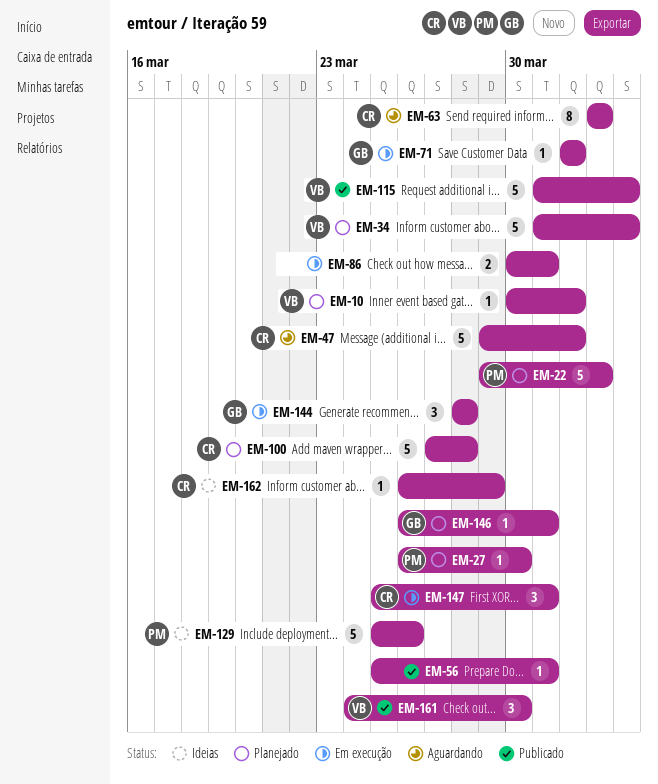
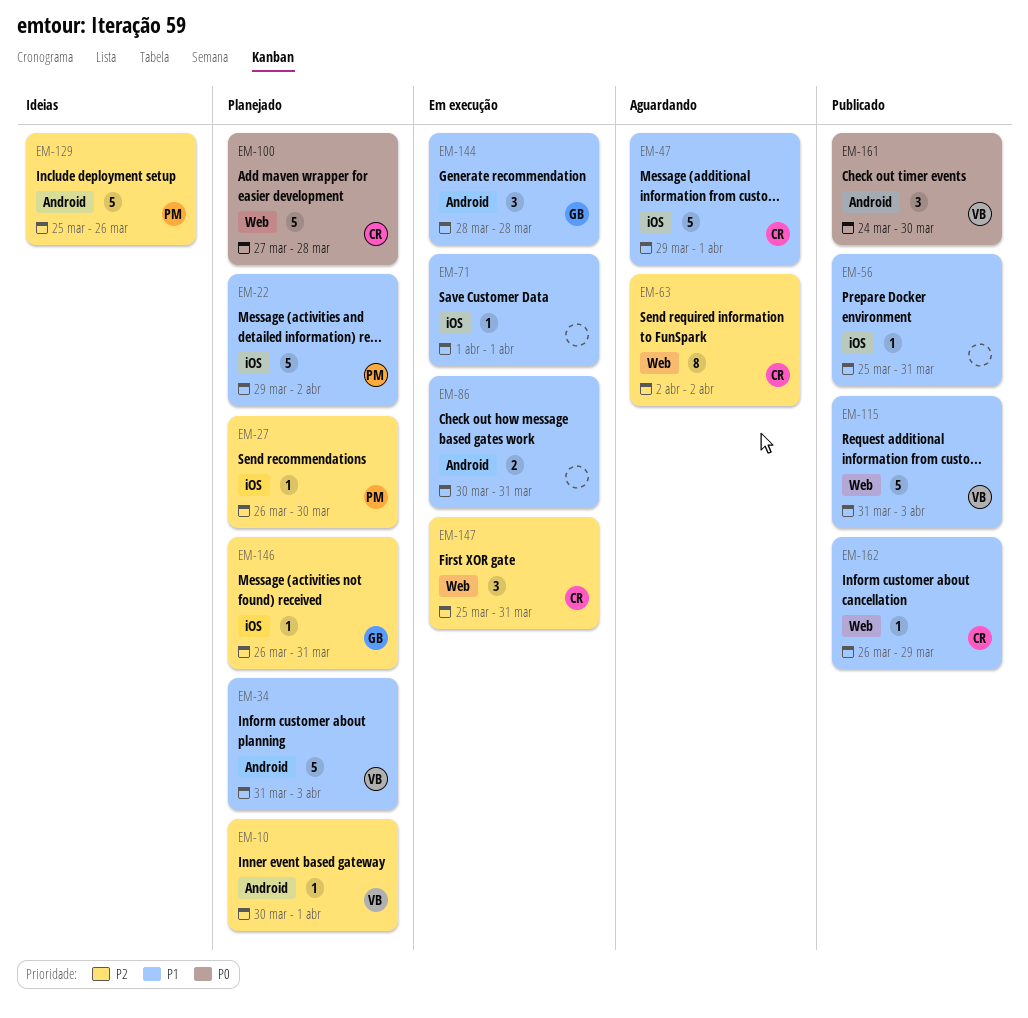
EM-71, owner: GB -> none
EM-162, status: Ideias -> Publicado

